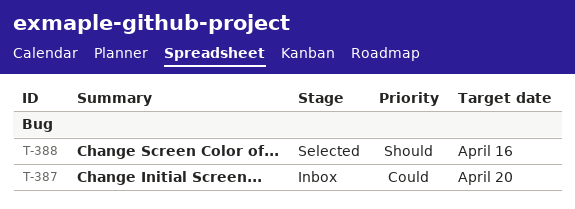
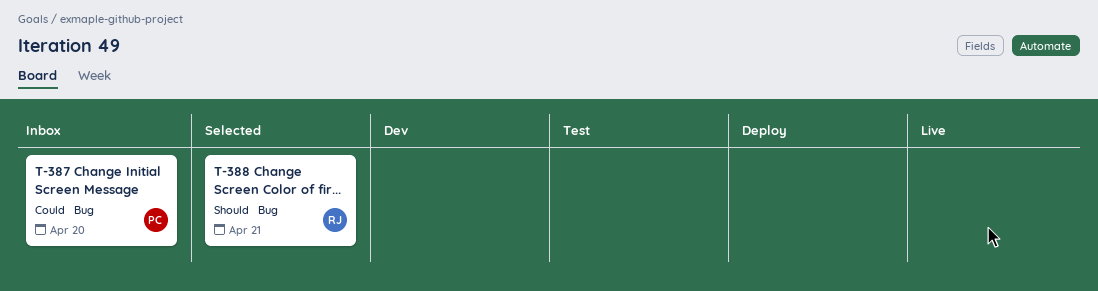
T-388, due: Apr 16 -> Apr 21

